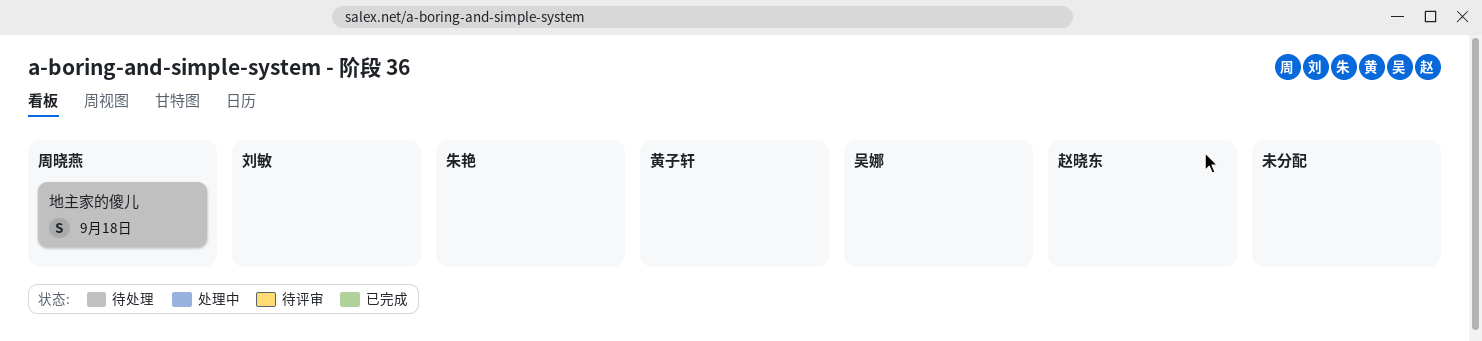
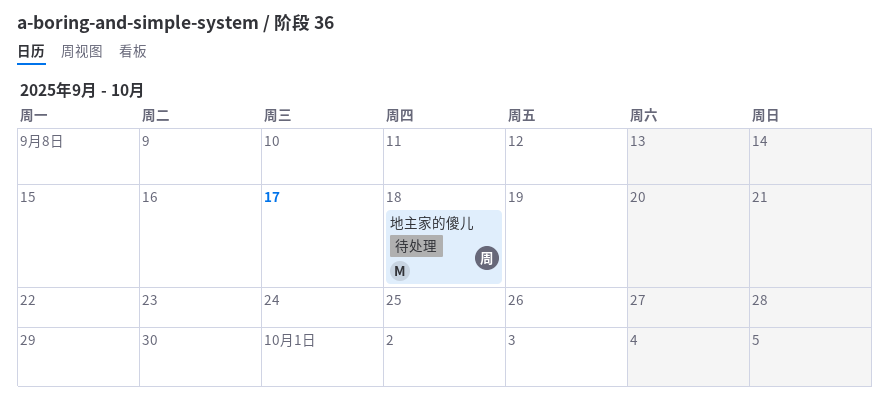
地主家的傻儿, estimate: S -> M

